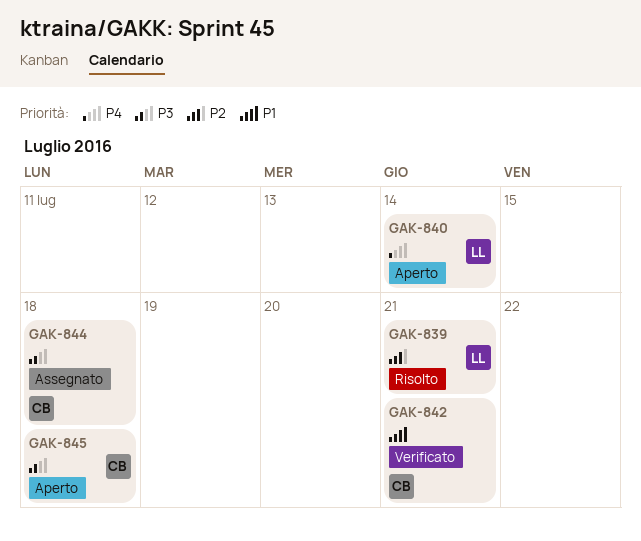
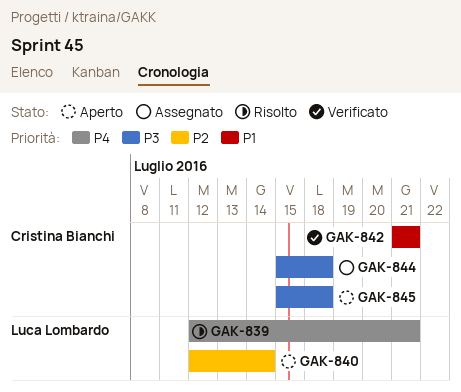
GAK-839, priority: P2 -> P4
GAK-840, priority: P4 -> P2

